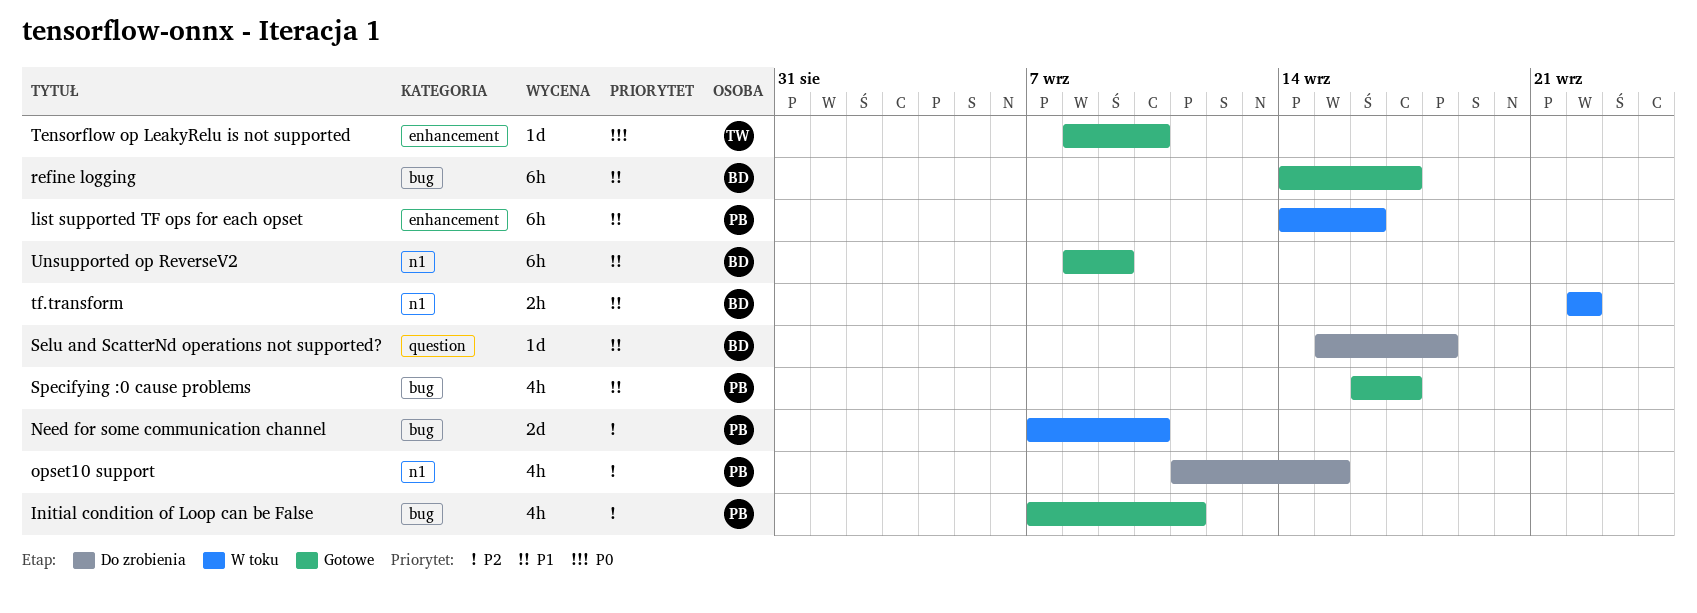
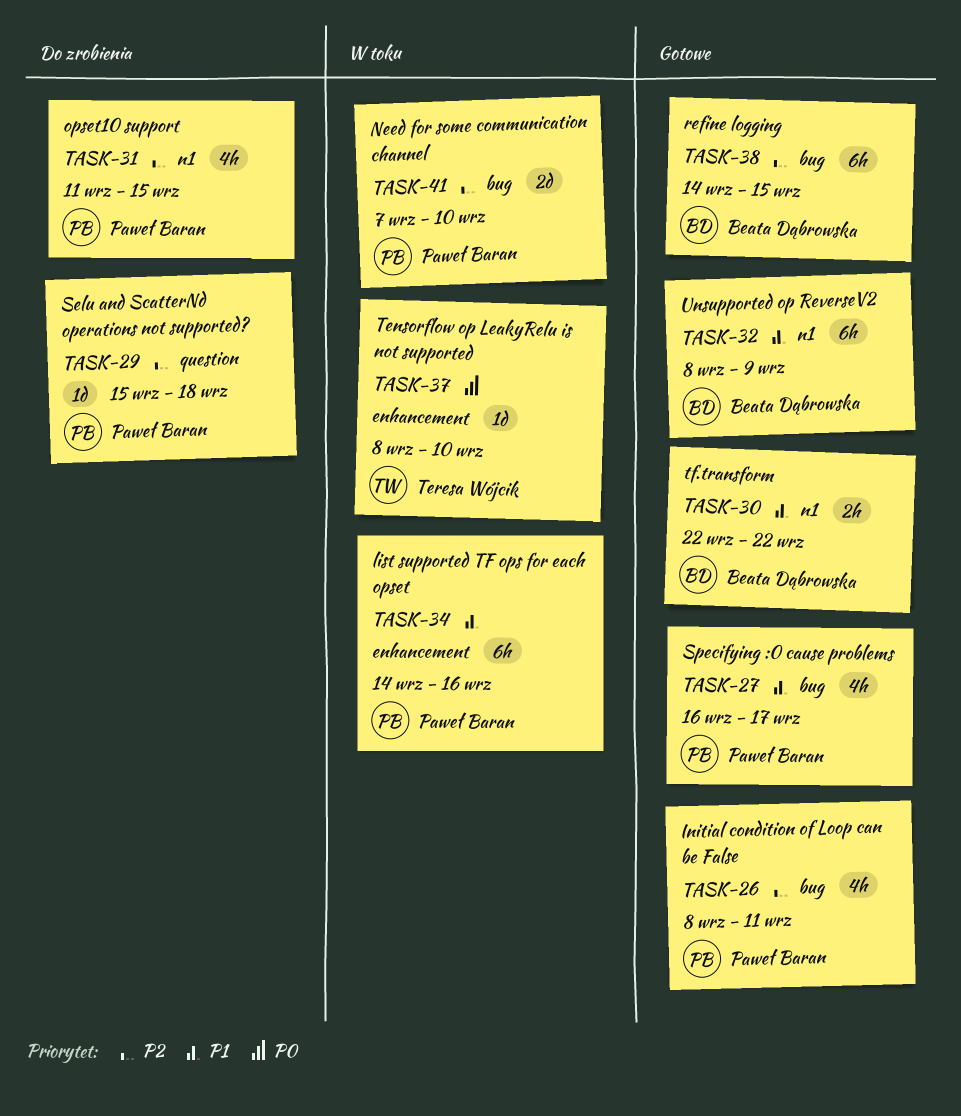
Initial condition of Loop can be False, start: Sep 7 -> Sep 8
refine logging, priority: P1 -> P2
refine logging, due: Sep 17 -> Sep 15
Selu and ScatterNd operations not supported?, owner: Beata Dąbrowska -> Paweł Baran
Selu and ScatterNd operations not supported?, priority: P1 -> P2
Tensorflow op LeakyRelu is not supported, status: Gotowe -> W toku
tf.transform, status: W toku -> Gotowe

